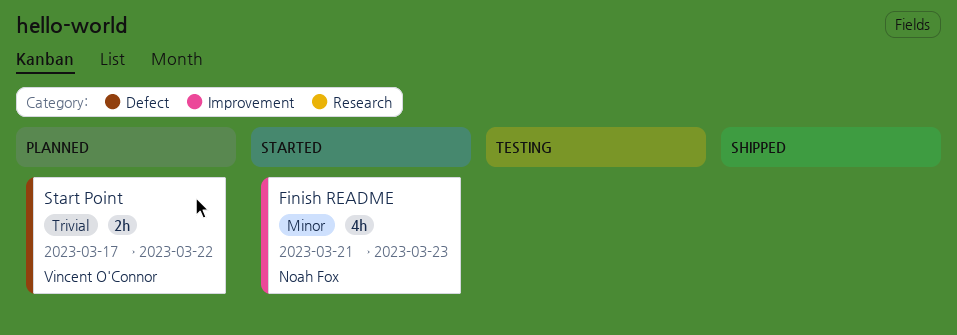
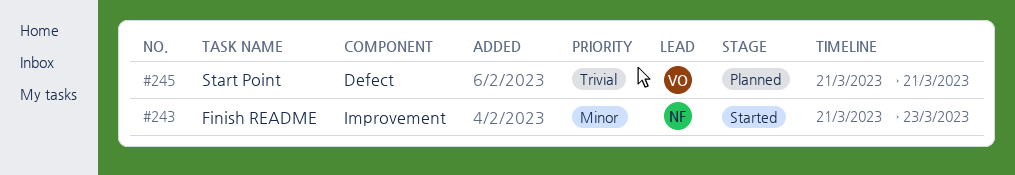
Start Point, start: Mar 17 -> Mar 21
Start Point, due: Mar 22 -> Mar 21

